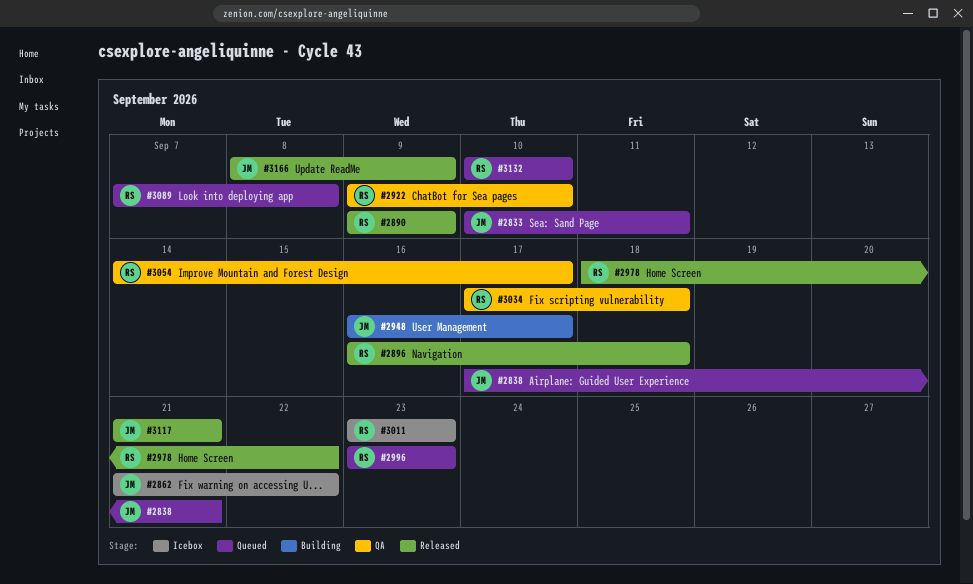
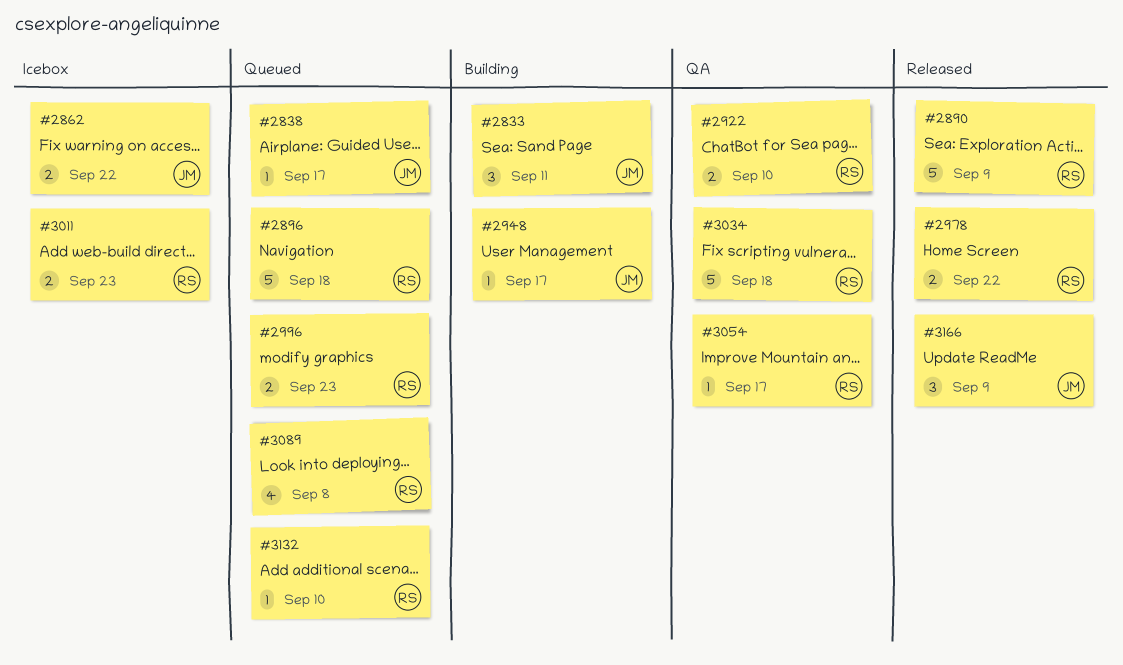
#2833, status: Queued -> Building
#2838, due: Sep 21 -> Sep 17
#2896, status: Released -> Queued
#3117: present -> none

